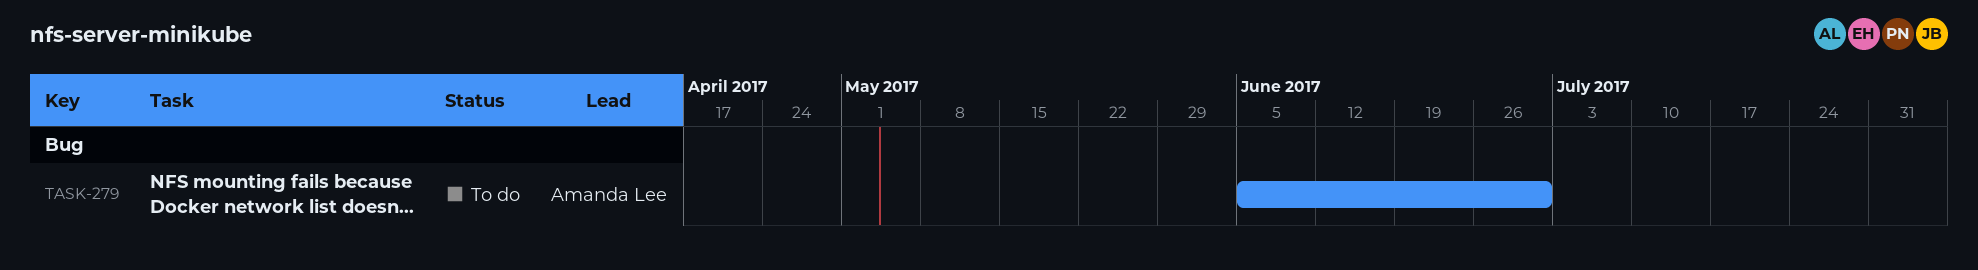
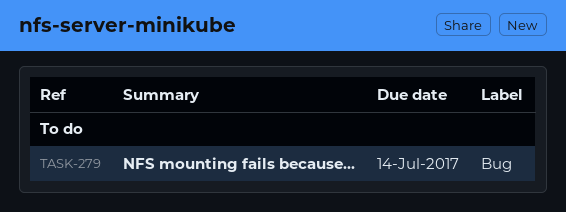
TASK-279, due: Jun 30 -> Jul 14

